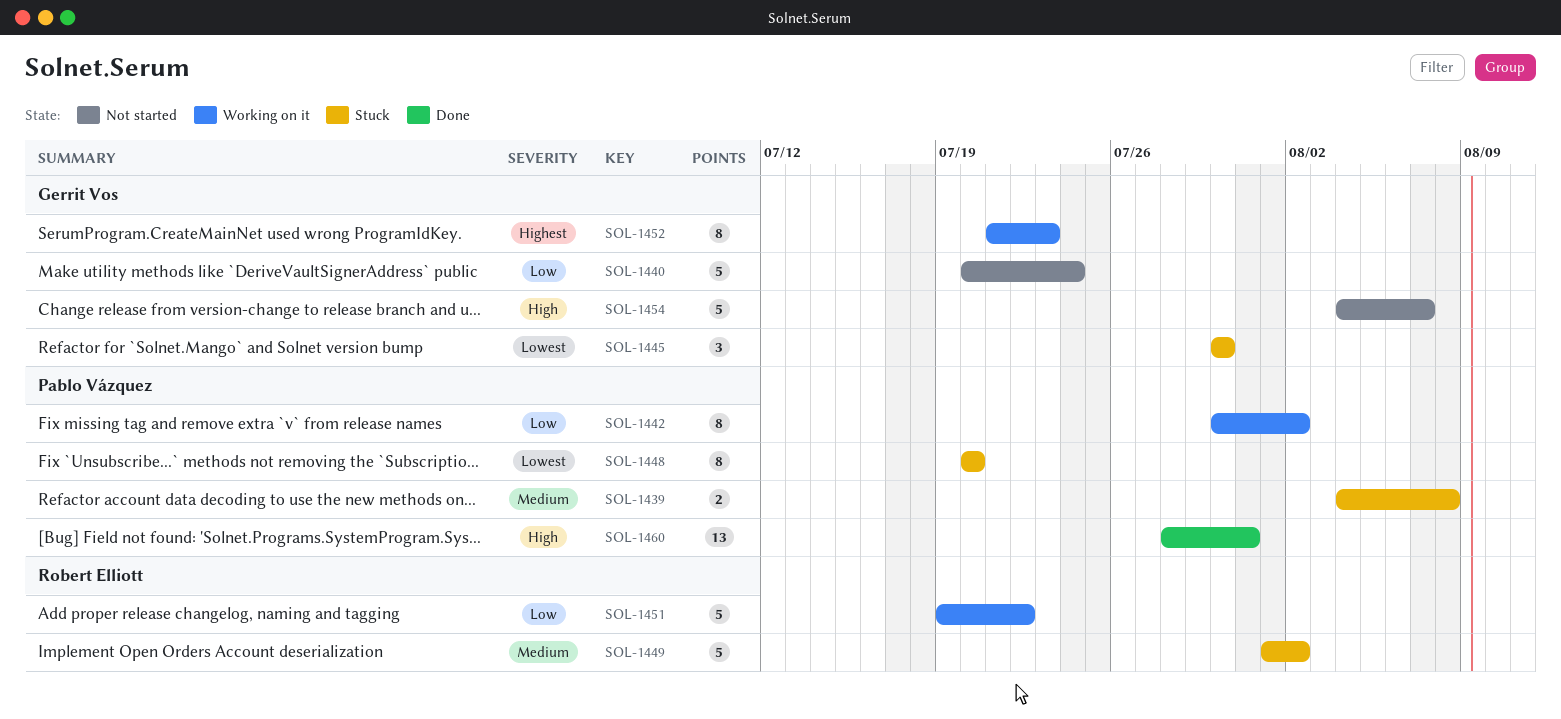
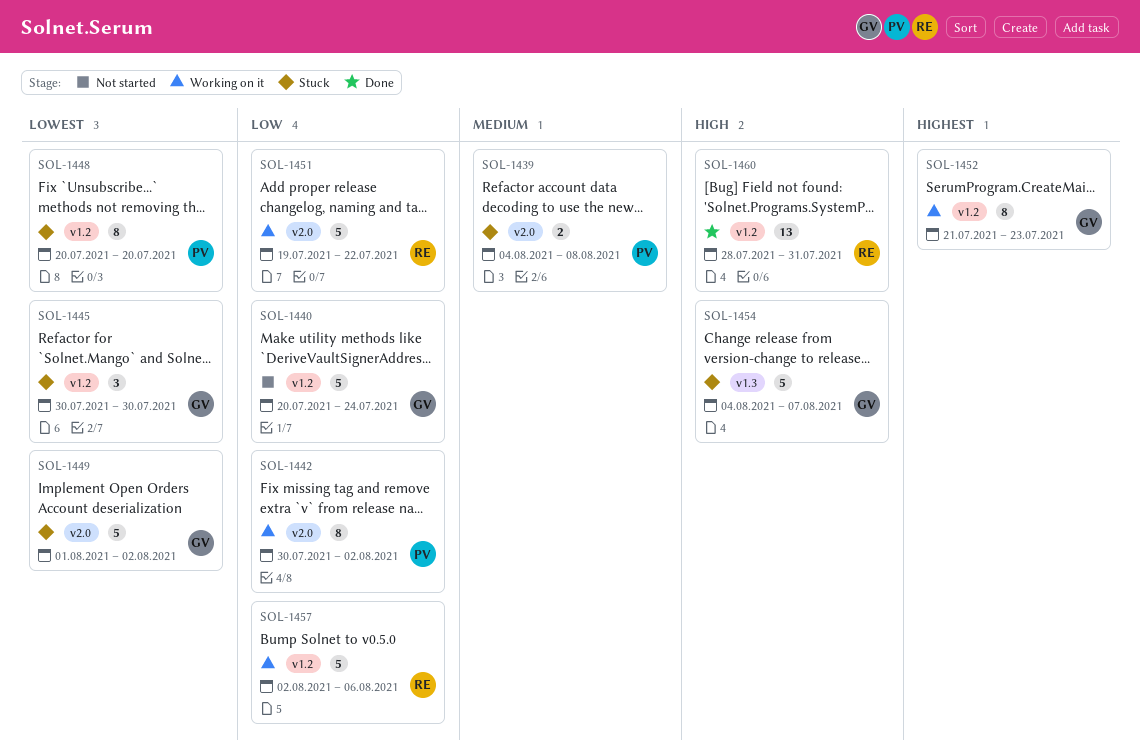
SOL-1449, owner: Robert Elliott -> Gerrit Vos
SOL-1449, priority: Medium -> Lowest
SOL-1454, status: Not started -> Stuck
SOL-1457: none -> present
SOL-1460, owner: Pablo Vázquez -> Robert Elliott

